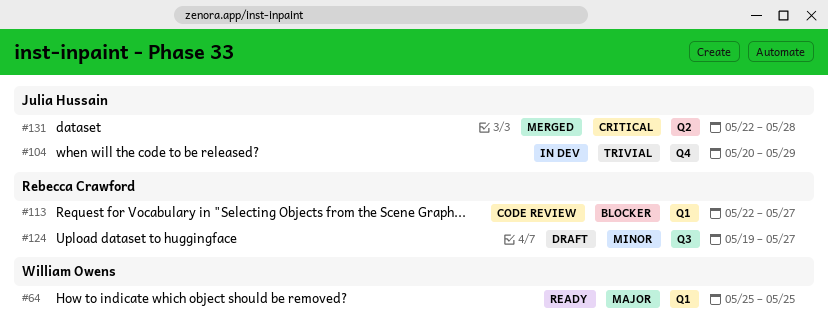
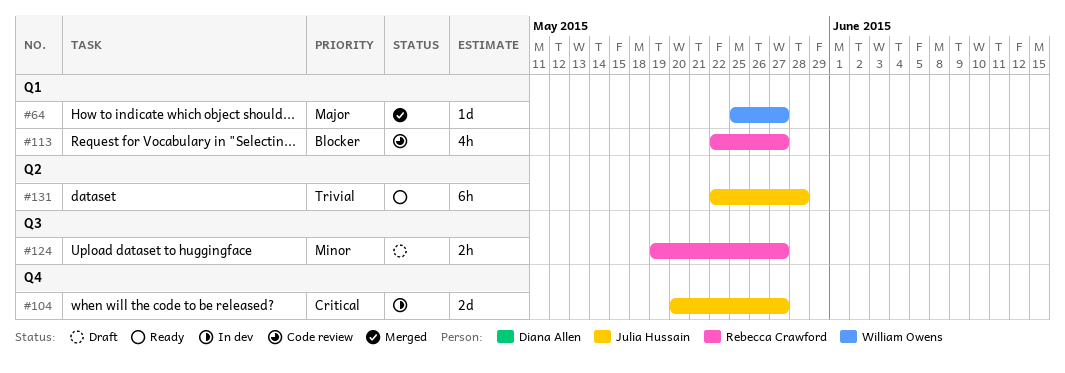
#64, status: Ready -> Merged
#64, due: May 25 -> May 27
#104, priority: Trivial -> Critical
#104, due: May 29 -> May 27
#131, status: Merged -> Ready
#131, priority: Critical -> Trivial

